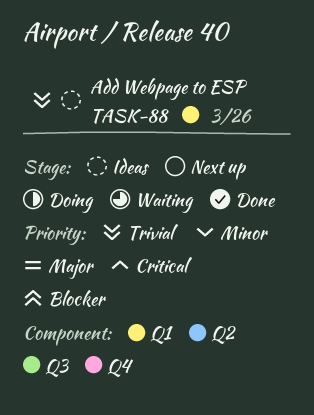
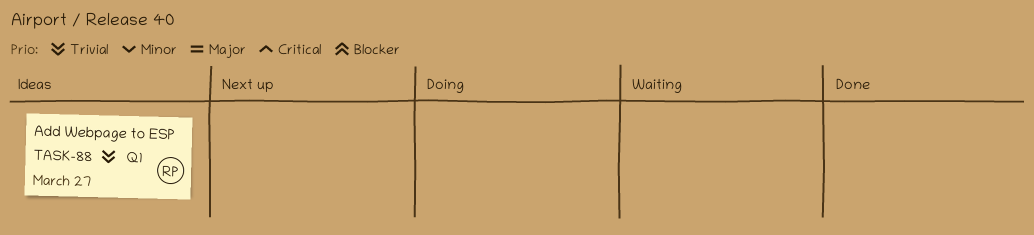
TASK-88, due: Mar 26 -> Mar 27

